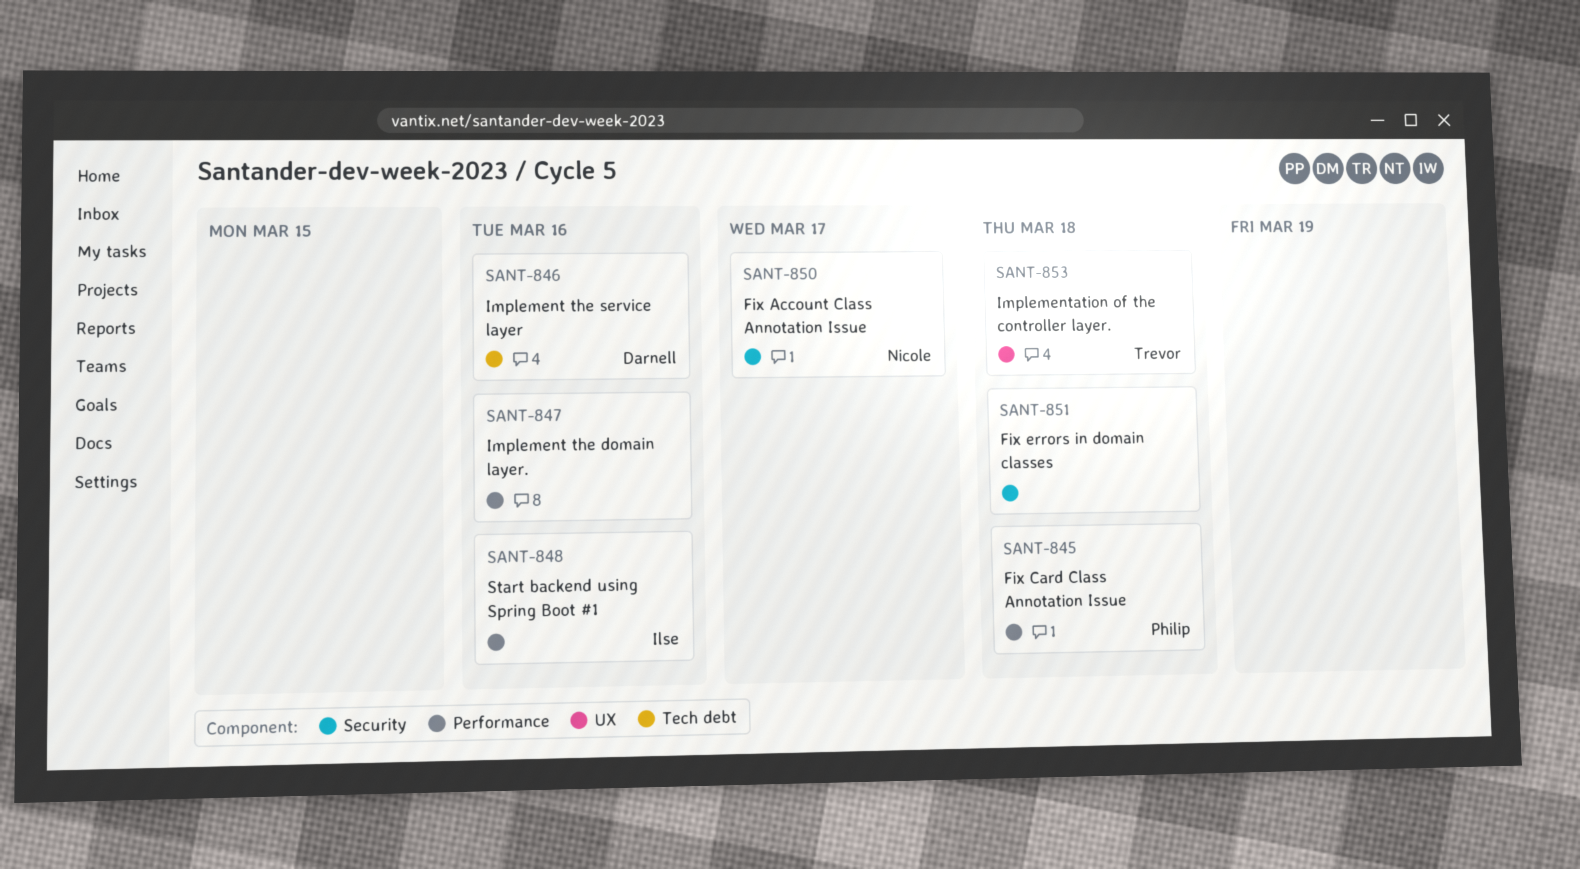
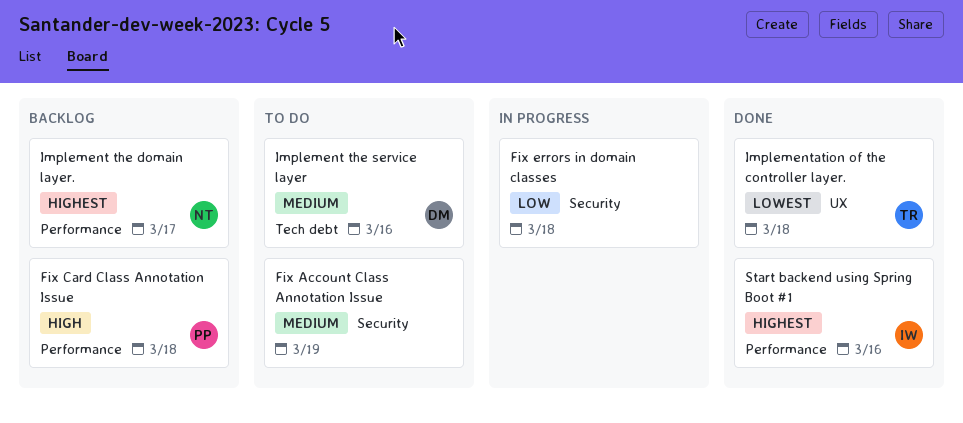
Fix Account Class Annotation Issue, owner: Nicole -> none
Fix Account Class Annotation Issue, due: Mar 17 -> Mar 19
Implement the domain layer., owner: none -> Nicole
Implement the domain layer., due: Mar 16 -> Mar 17

